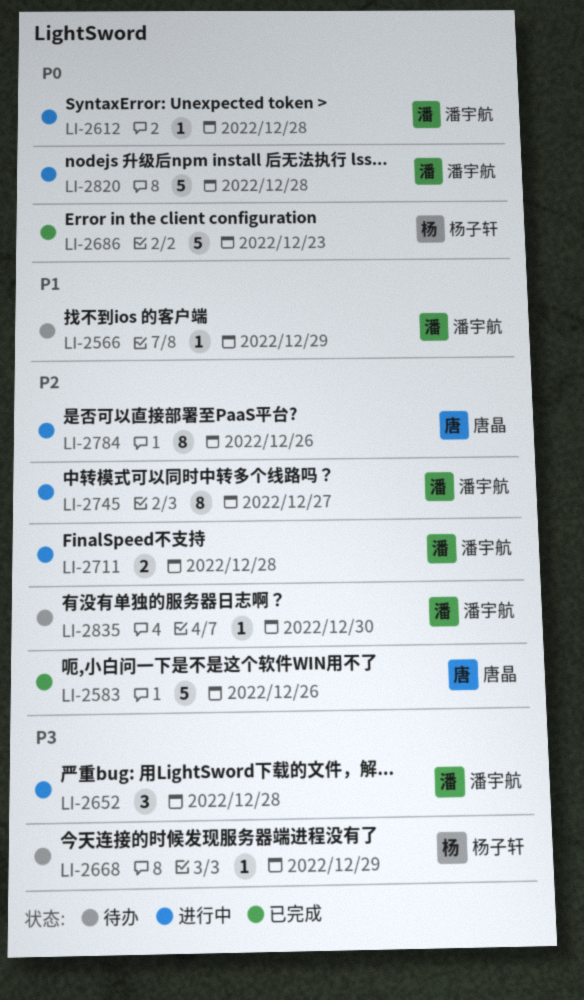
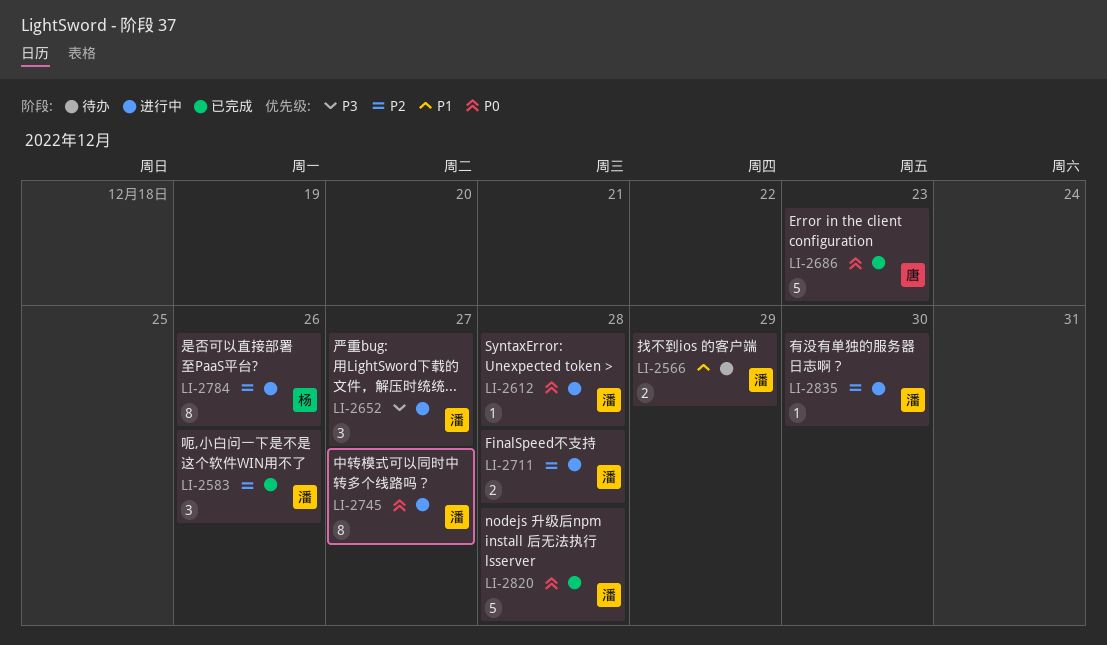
LI-2566, estimate: 1 -> 2
LI-2583, owner: 唐晶 -> 潘宇航
LI-2583, estimate: 5 -> 3
LI-2652, due: Dec 28 -> Dec 27
LI-2668: present -> none
LI-2686, owner: 杨子轩 -> 唐晶
LI-2745, priority: P2 -> P0
LI-2784, owner: 唐晶 -> 杨子轩
LI-2820, status: 进行中 -> 已完成
LI-2835, status: 待办 -> 进行中

